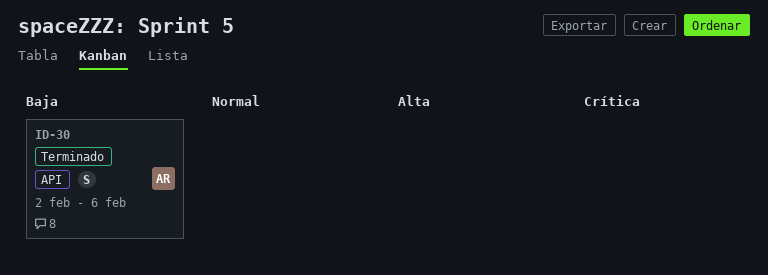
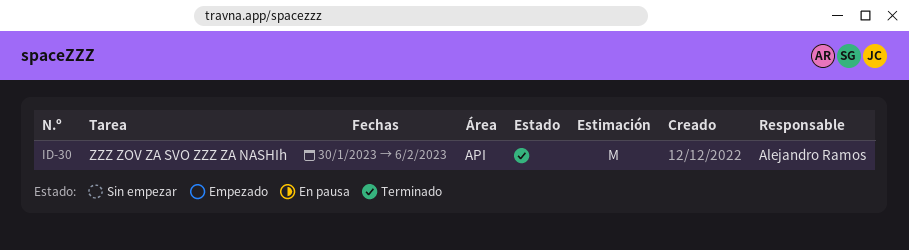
ID-30, estimate: S -> M
ID-30, start: Feb 2 -> Jan 30

